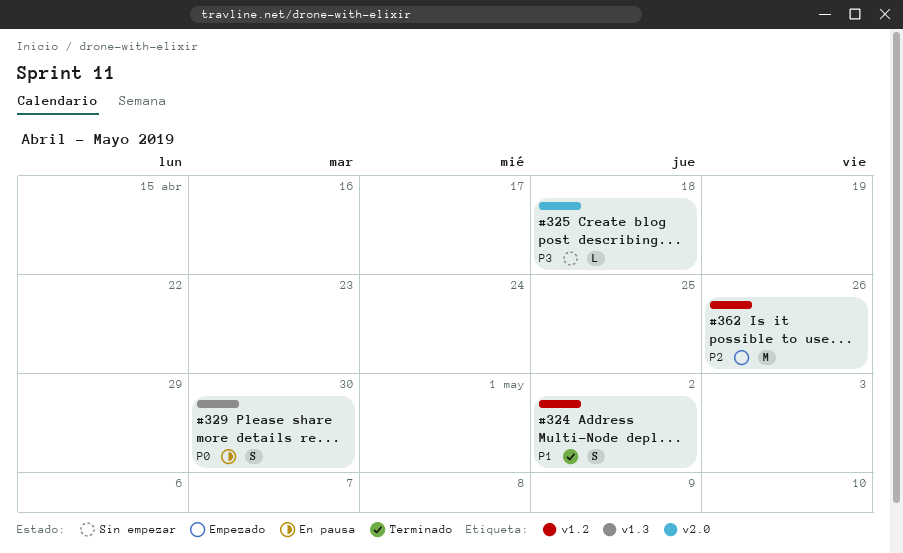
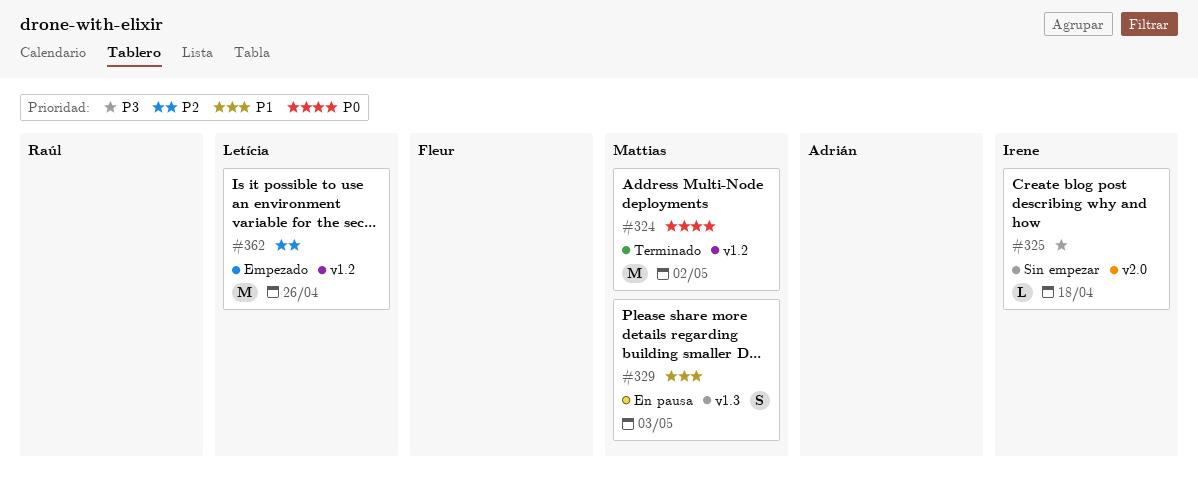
#324, priority: P1 -> P0
#324, estimate: S -> M
#329, priority: P0 -> P1
#329, due: Apr 30 -> May 3

